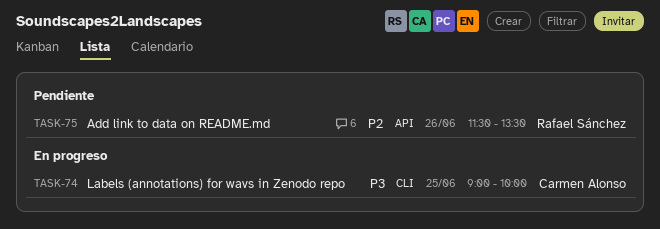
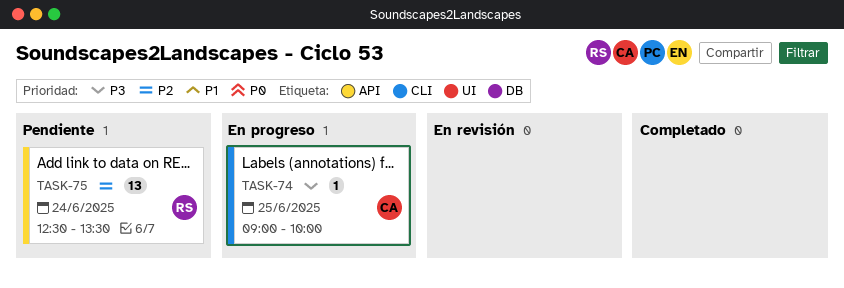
TASK-75, day: Jun 26 -> Jun 24
TASK-75, begins: 11:30 -> 12:30

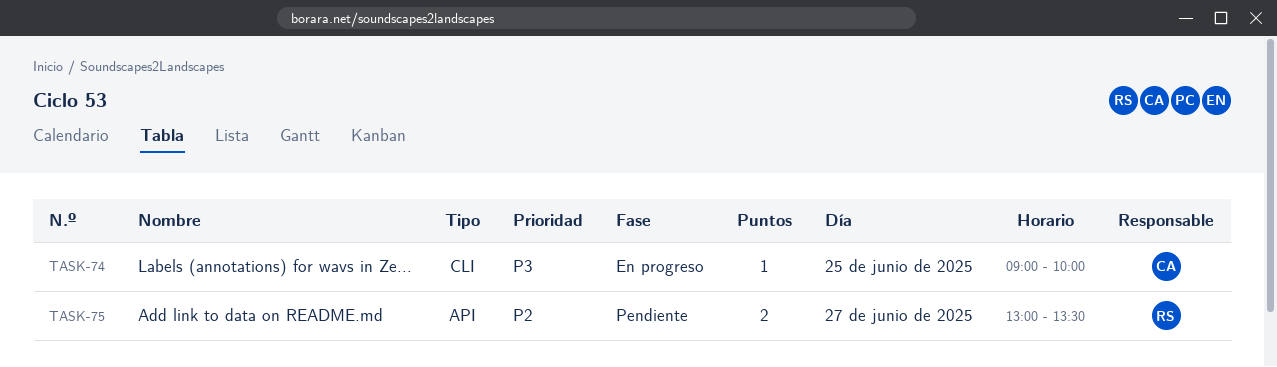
TASK-75, estimate: 13 -> 2
TASK-75, day: Jun 24 -> Jun 27
TASK-75, begins: 12:30 -> 13:00

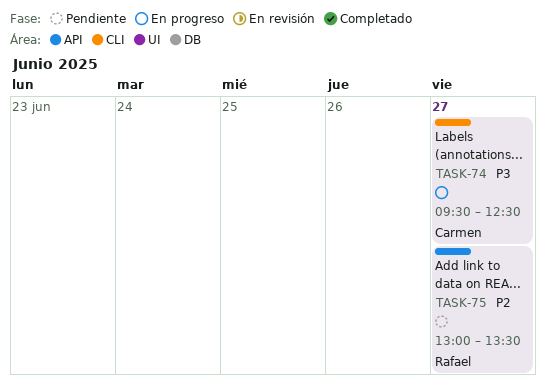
TASK-74, day: Jun 25 -> Jun 27
TASK-74, begins: 09:00 -> 09:30
TASK-74, ends: 10:00 -> 12:30

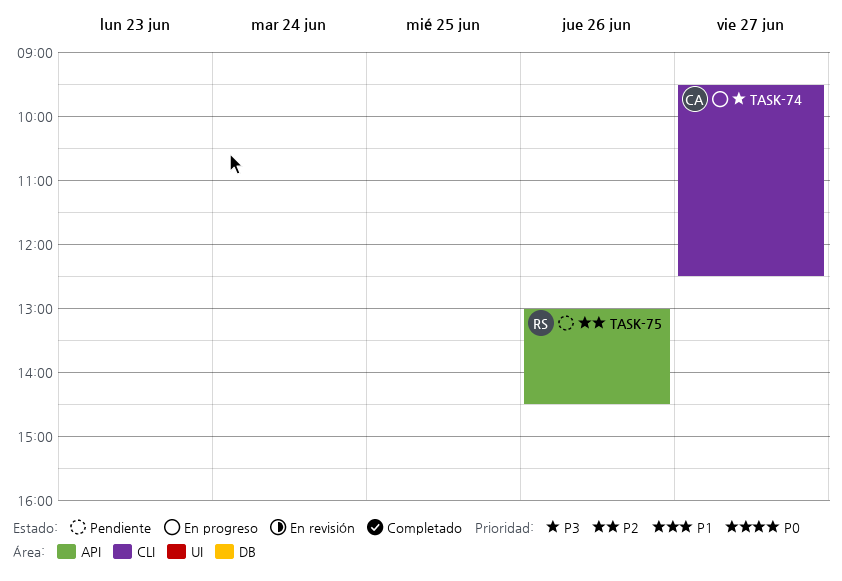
TASK-75, day: Jun 27 -> Jun 26
TASK-75, ends: 13:30 -> 14:30

